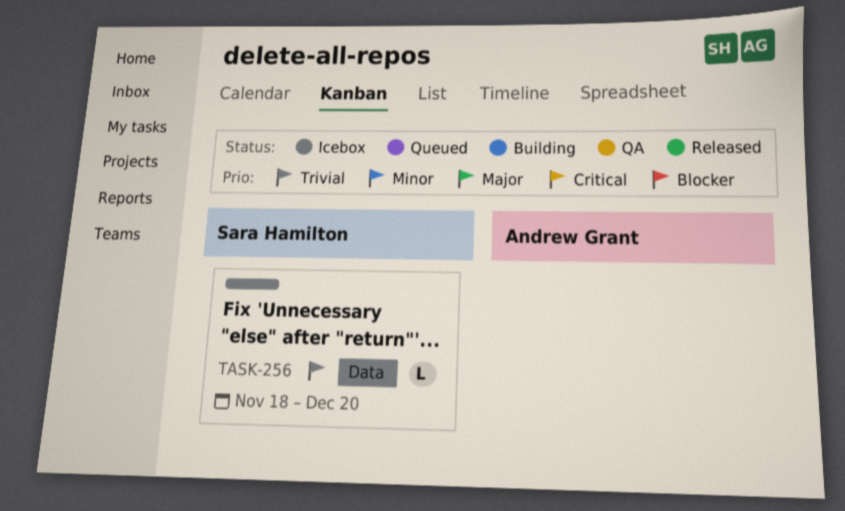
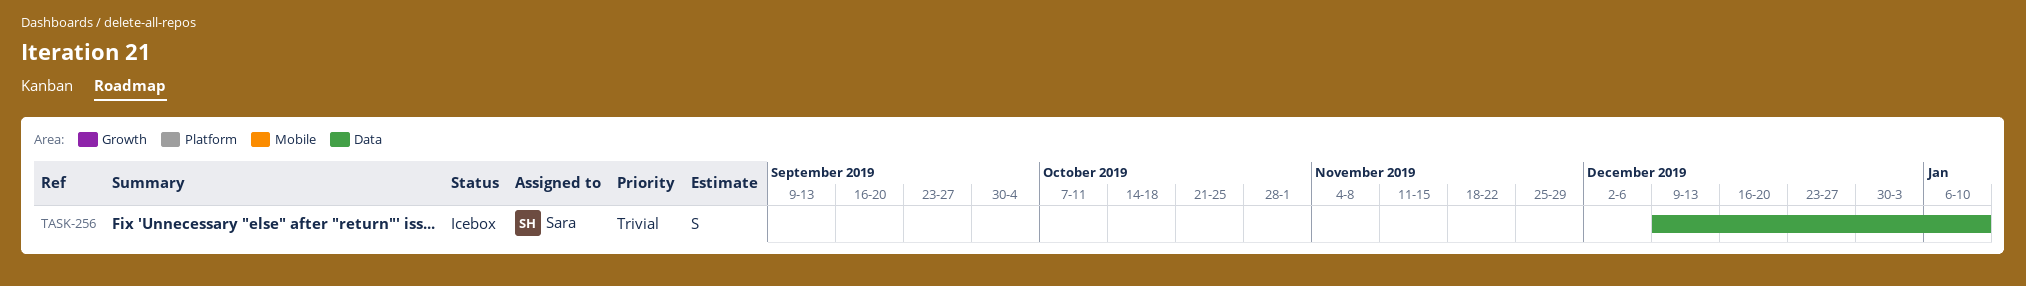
TASK-256, estimate: L -> S
TASK-256, start: Nov 18 -> Dec 9
TASK-256, due: Dec 20 -> Jan 10

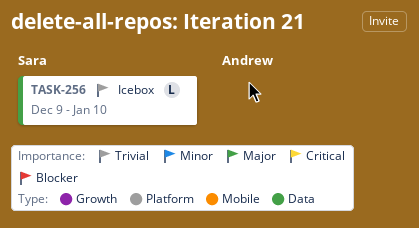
TASK-256, estimate: S -> L

